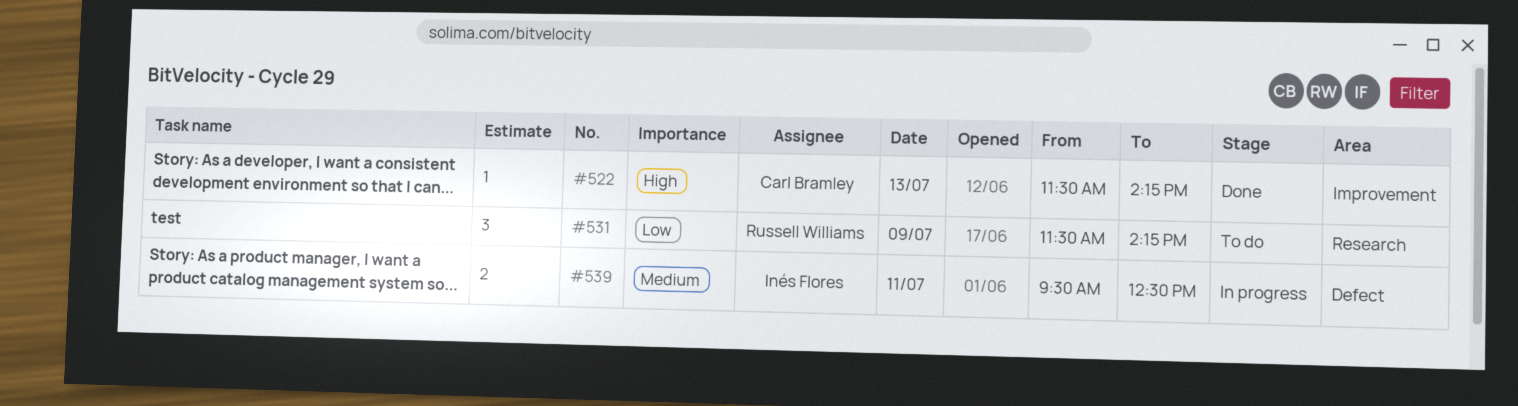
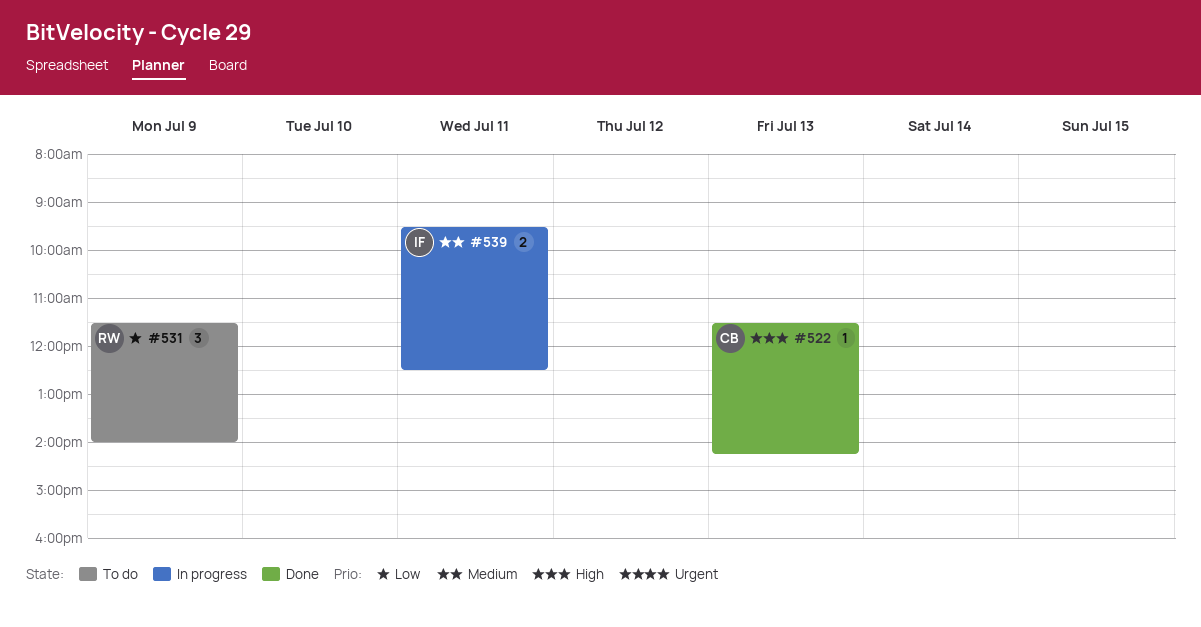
#531, ends: 14:15 -> 14:00

